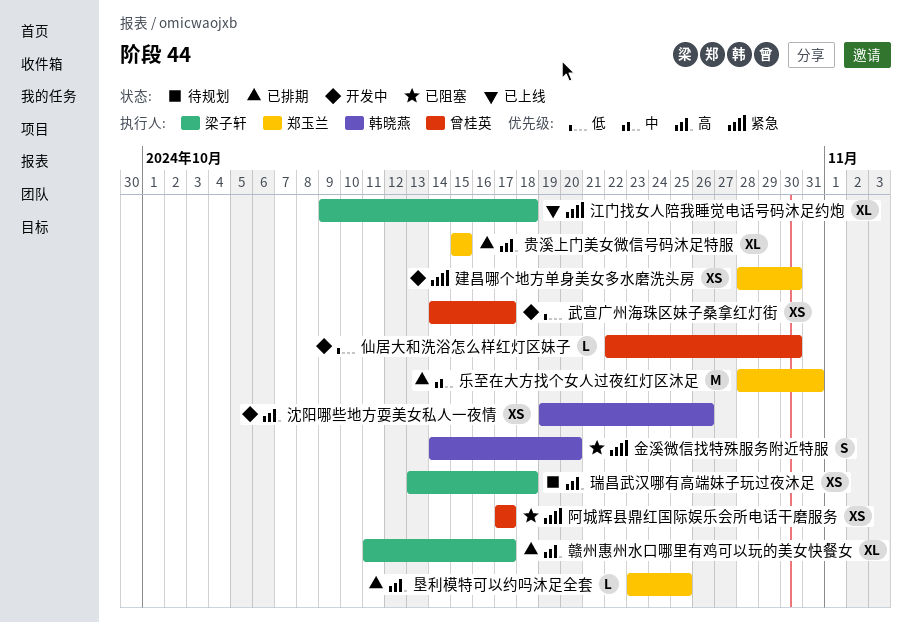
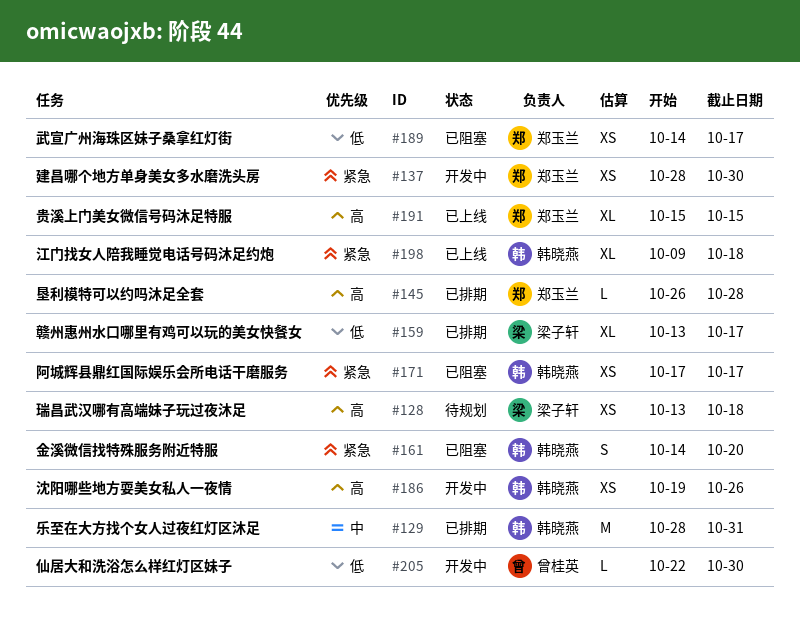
乐至在大方找个女人过夜红灯区沐足, owner: 郑玉兰 -> 韩晓燕
垦利模特可以约吗沐足全套, start: Oct 23 -> Oct 26
垦利模特可以约吗沐足全套, due: Oct 25 -> Oct 28
武宣广州海珠区妹子桑拿红灯街, status: 开发中 -> 已阻塞
武宣广州海珠区妹子桑拿红灯街, owner: 曾桂英 -> 郑玉兰
江门找女人陪我睡觉电话号码沐足约炮, owner: 梁子轩 -> 韩晓燕
贵溪上门美女微信号码沐足特服, status: 已排期 -> 已上线
赣州惠州水口哪里有鸡可以玩的美女快餐女, priority: 高 -> 低
赣州惠州水口哪里有鸡可以玩的美女快餐女, start: Oct 11 -> Oct 13
阿城辉县鼎红国际娱乐会所电话干磨服务, owner: 曾桂英 -> 韩晓燕

